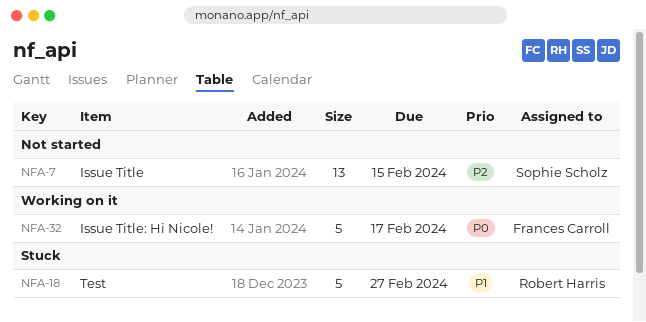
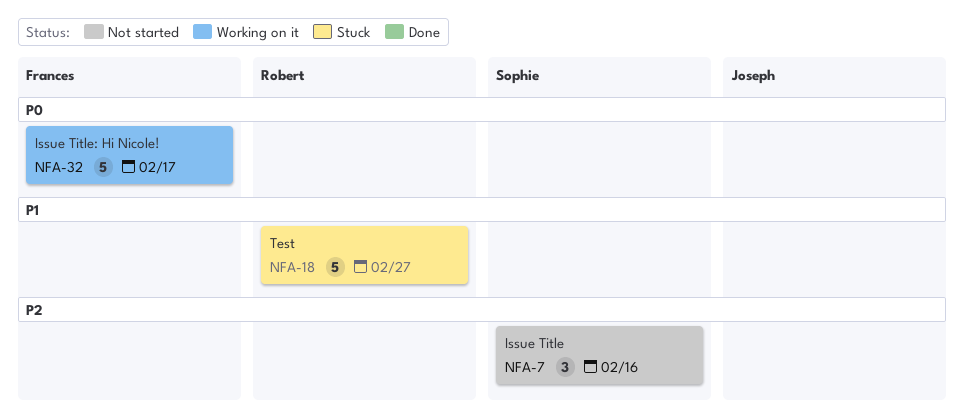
NFA-7, estimate: 13 -> 3
NFA-7, due: Feb 15 -> Feb 16

